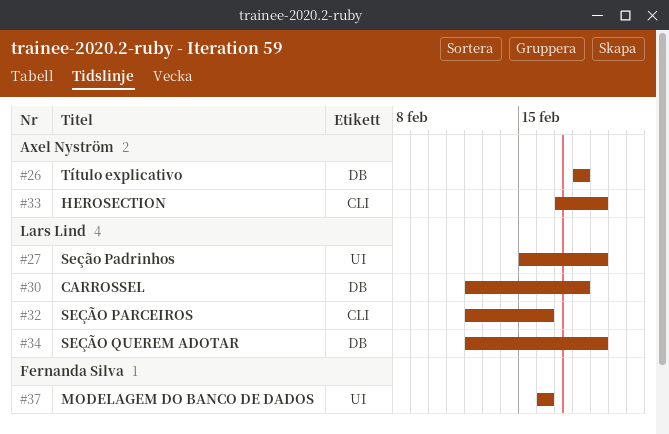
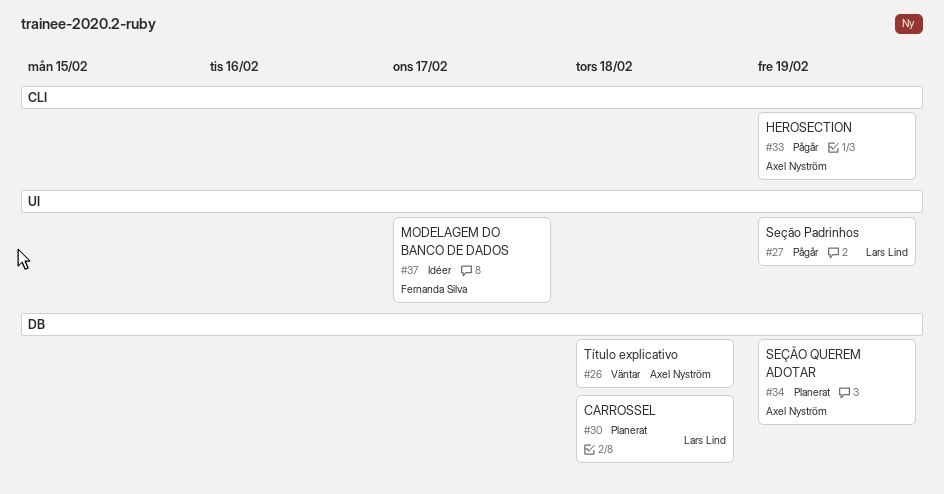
#32: present -> none
#34, owner: Lars Lind -> Axel Nyström
#37, due: Feb 16 -> Feb 17

